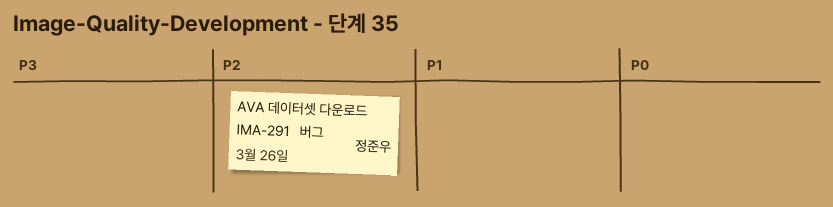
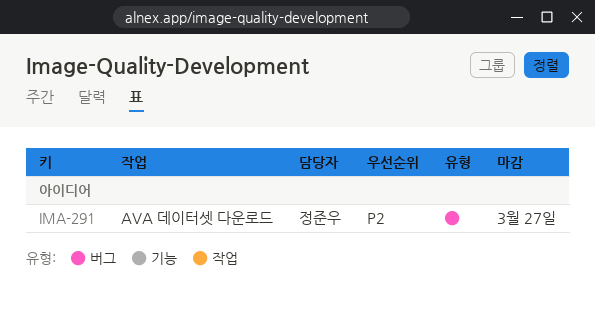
IMA-291, due: Mar 26 -> Mar 27

